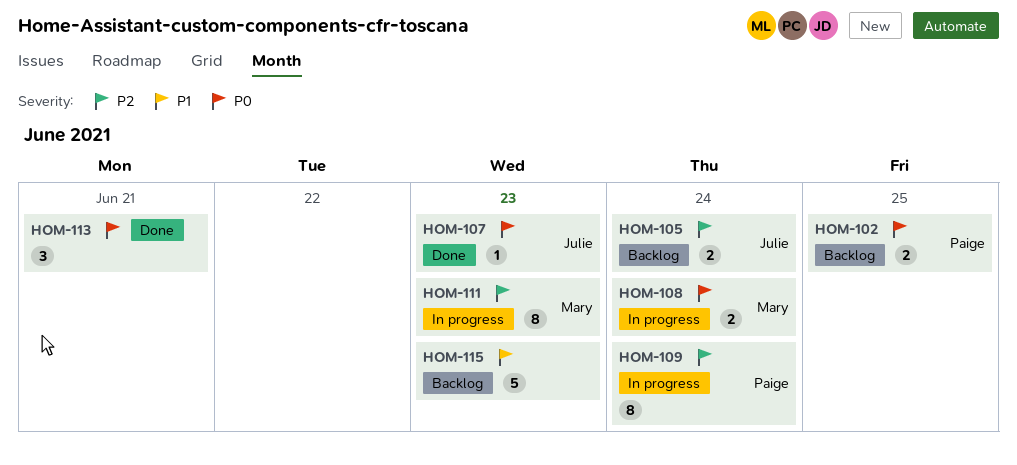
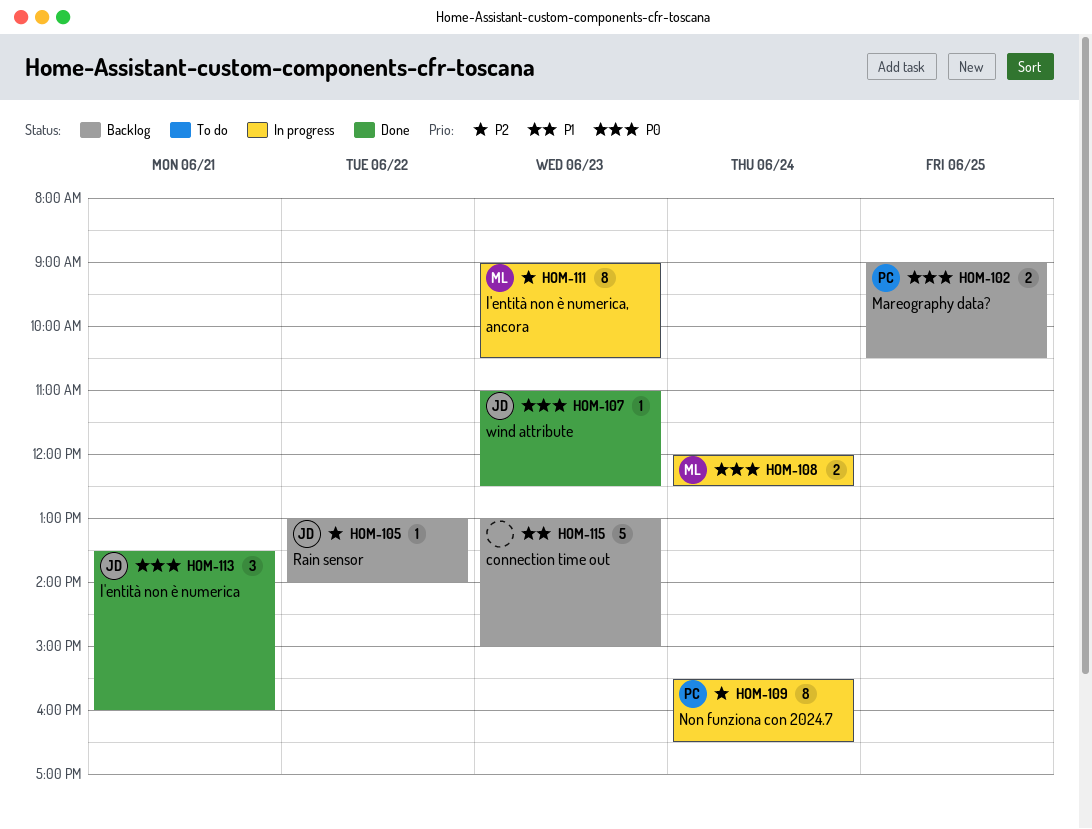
HOM-105, estimate: 2 -> 1
HOM-105, day: Jun 24 -> Jun 22
HOM-113, owner: none -> Julie

